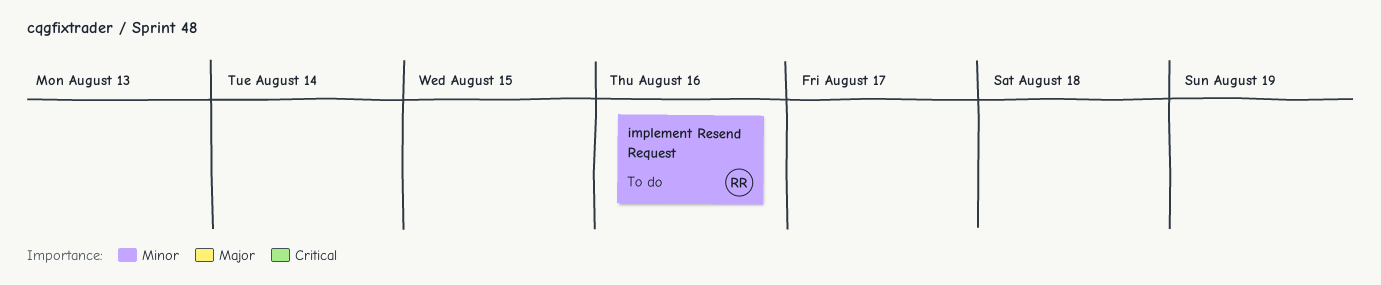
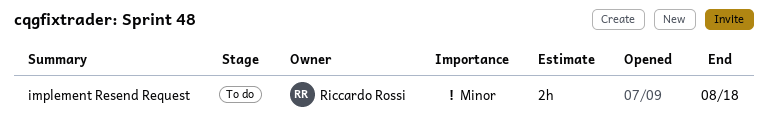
implement Resend Request, due: Aug 16 -> Aug 18

